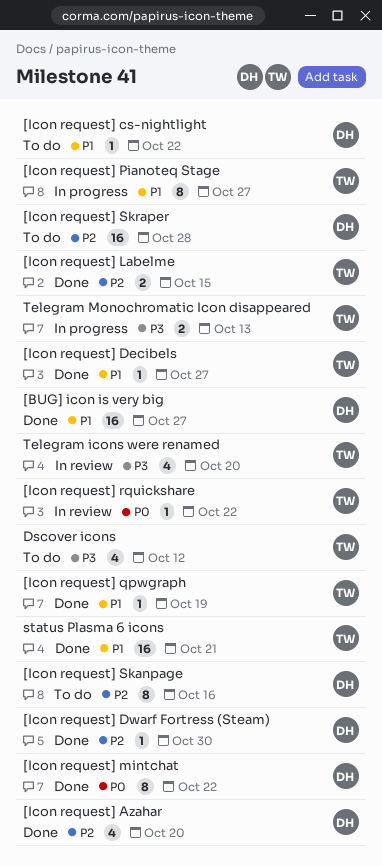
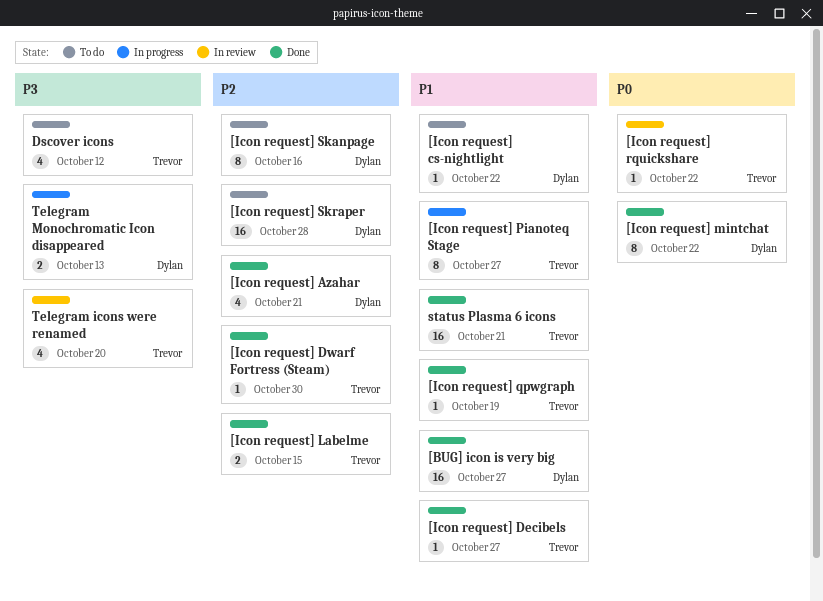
[Icon request] Azahar, due: Oct 20 -> Oct 21
[Icon request] Dwarf Fortress (Steam), owner: Dylan -> Trevor
Telegram Monochromatic Icon disappeared, owner: Trevor -> Dylan

